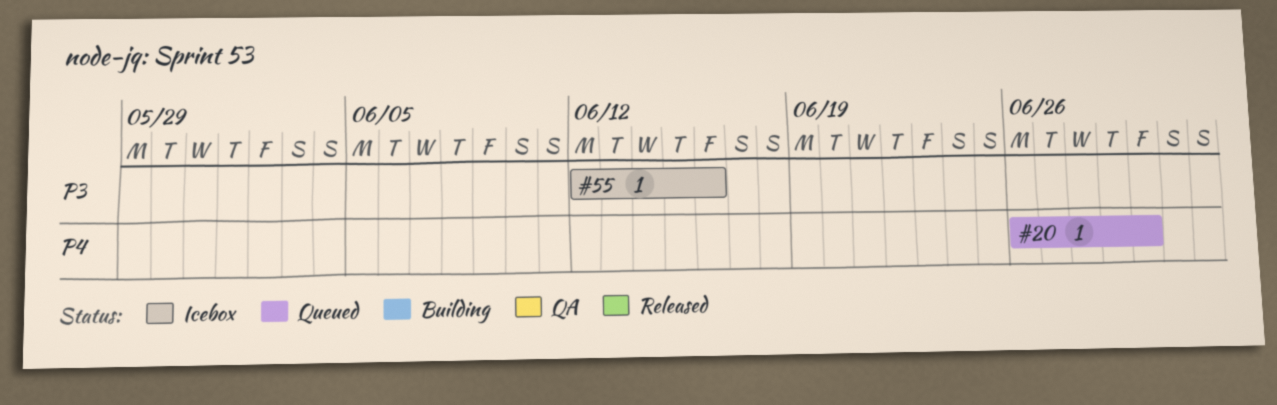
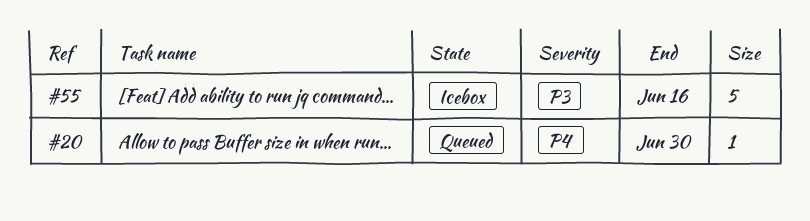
#55, estimate: 1 -> 5

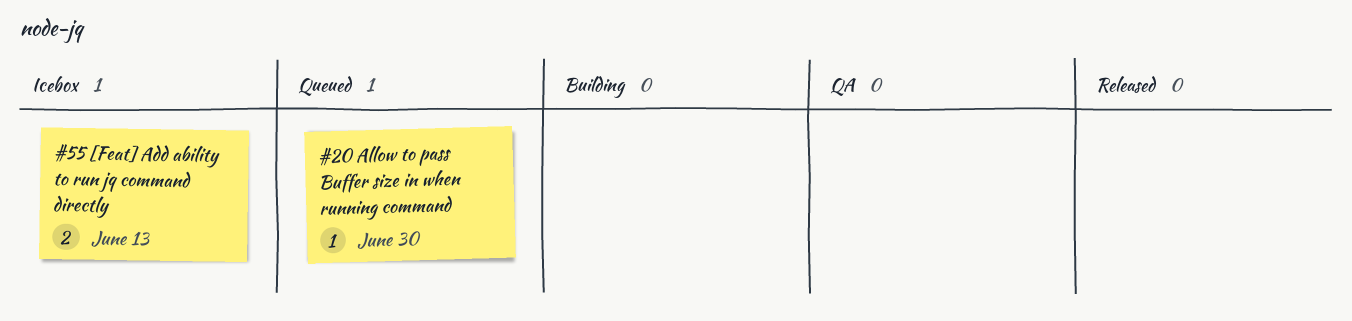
#55, estimate: 5 -> 2
#55, due: Jun 16 -> Jun 13

